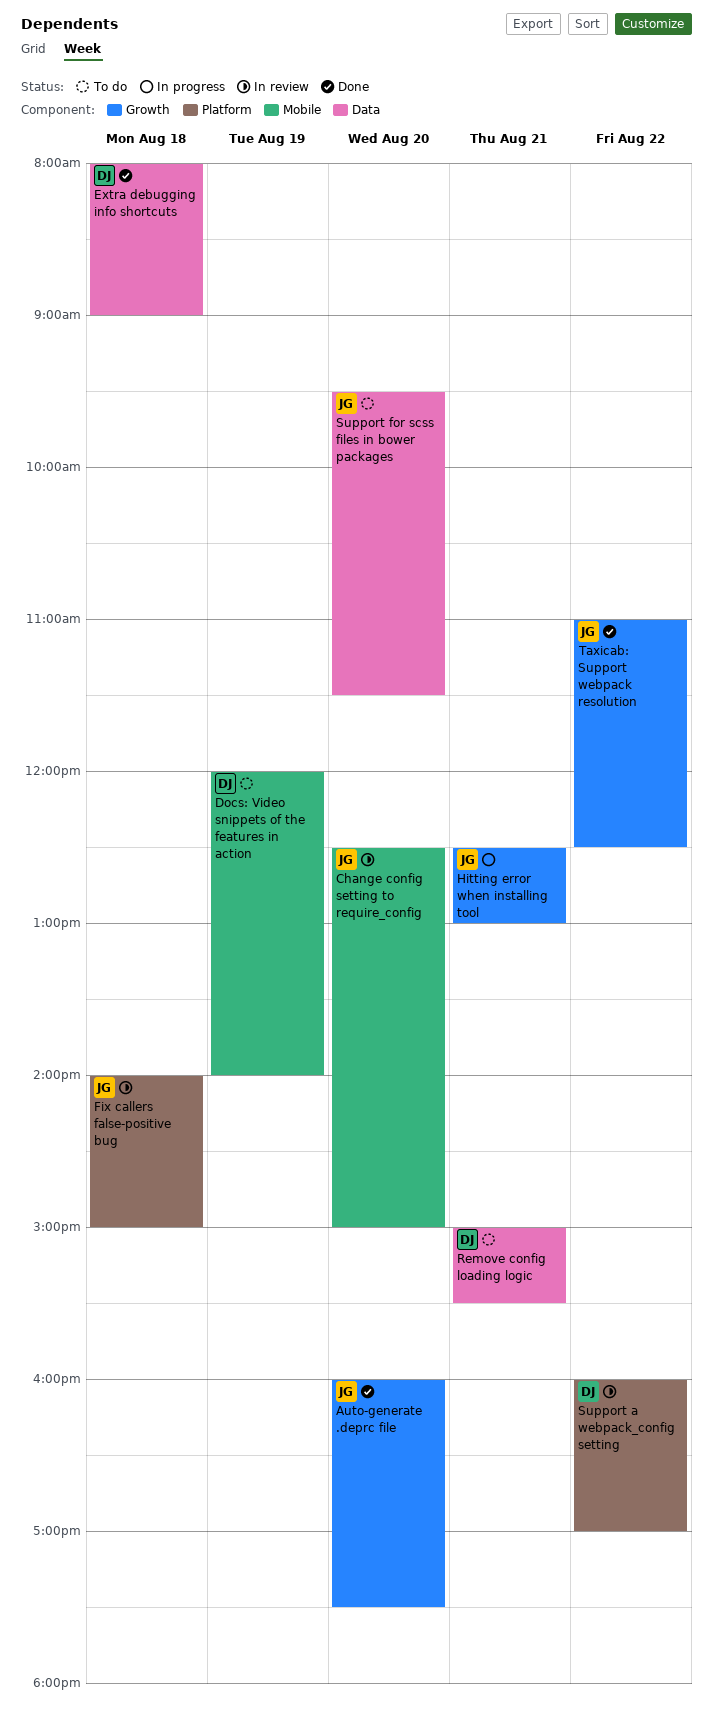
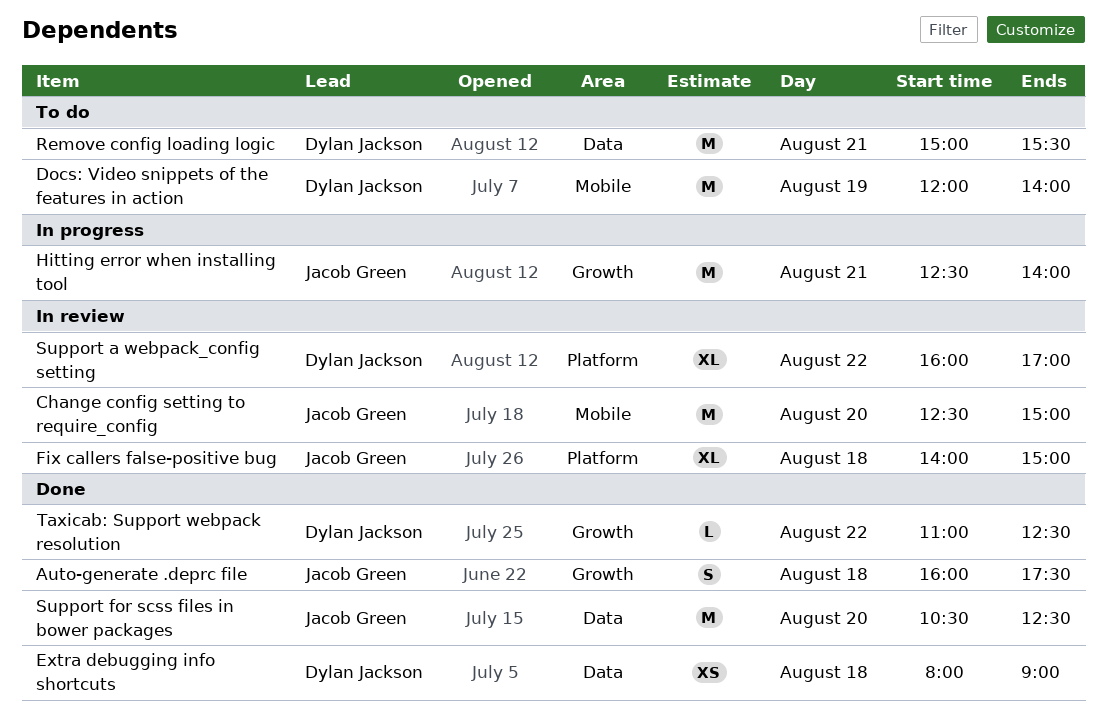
Auto-generate .deprc file, day: Aug 20 -> Aug 18
Hitting error when installing tool, ends: 13:00 -> 14:00
Support for scss files in bower packages, status: To do -> Done
Support for scss files in bower packages, begins: 09:30 -> 10:30
Support for scss files in bower packages, ends: 11:30 -> 12:30
Taxicab: Support webpack resolution, owner: Jacob Green -> Dylan Jackson

